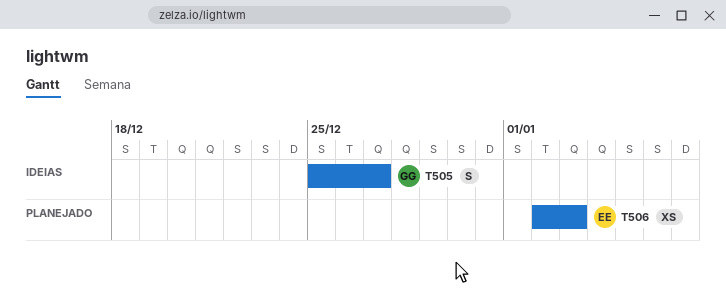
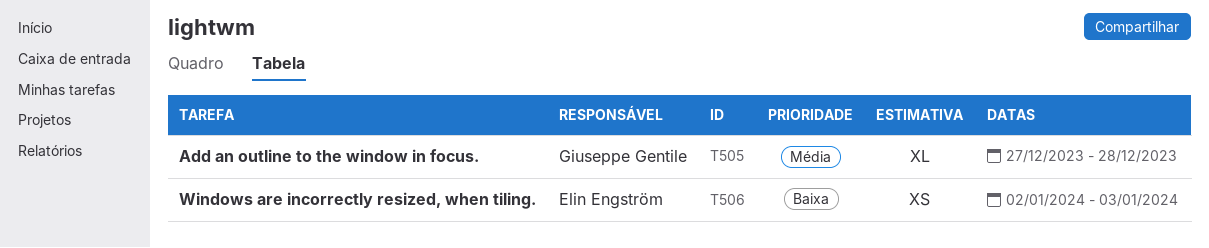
T505, estimate: S -> XL
T505, start: Dec 25 -> Dec 27
T505, due: Dec 27 -> Dec 28

